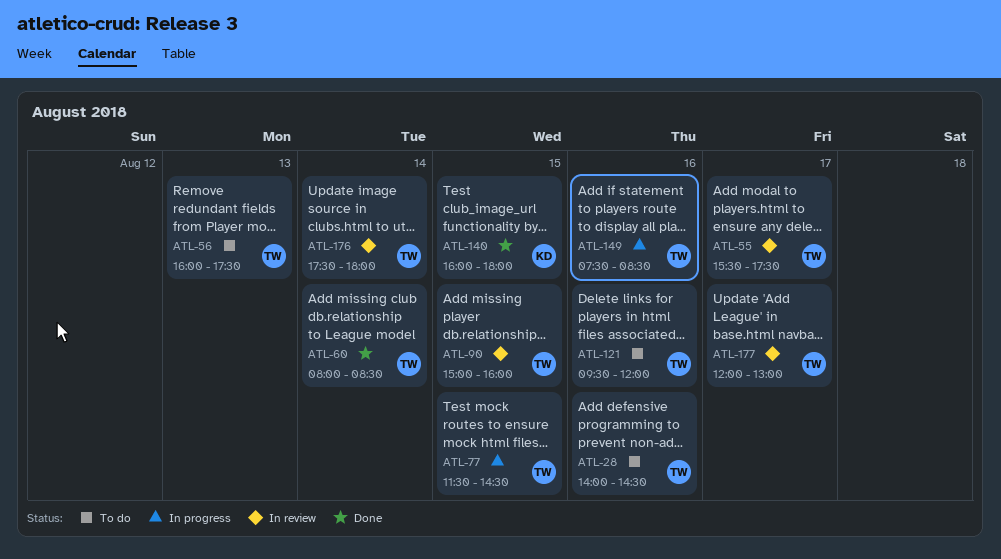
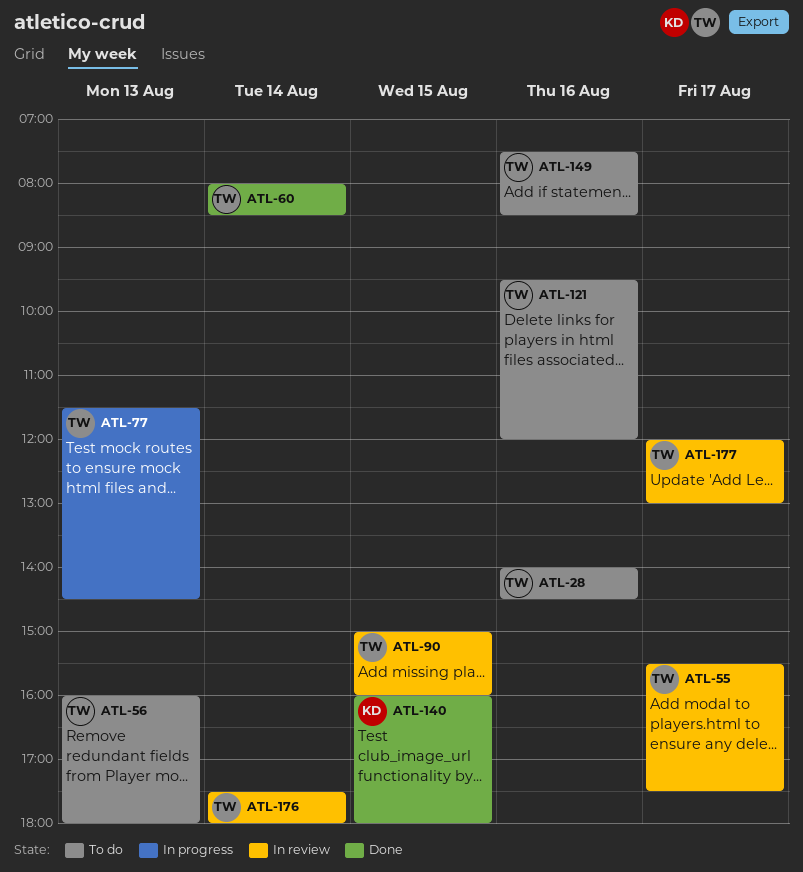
ATL-56, ends: 17:30 -> 18:00
ATL-77, day: Aug 15 -> Aug 13
ATL-149, status: In progress -> To do

